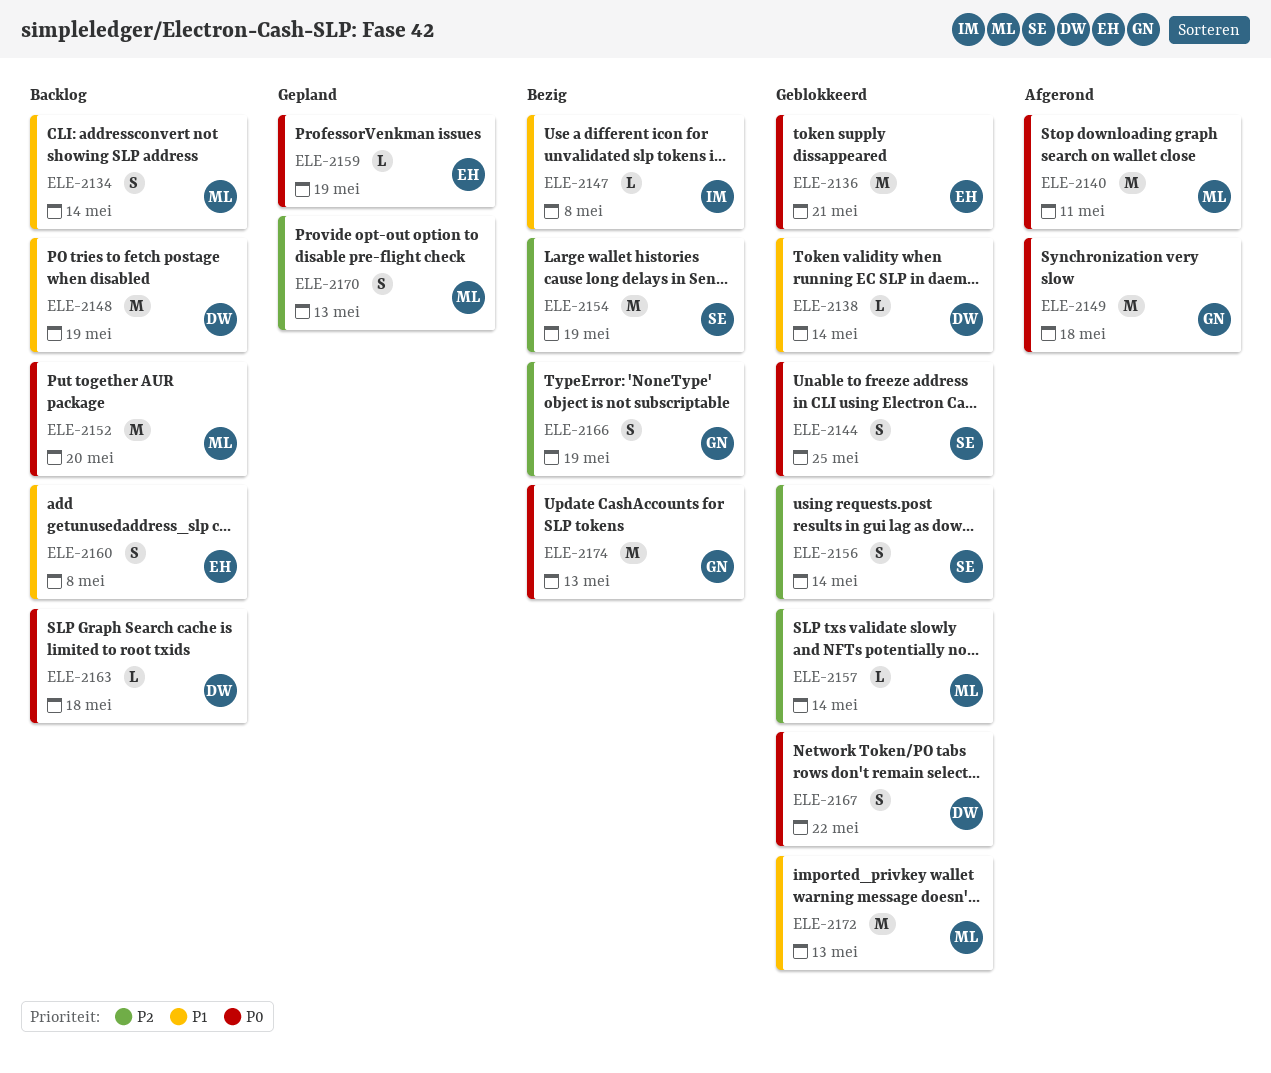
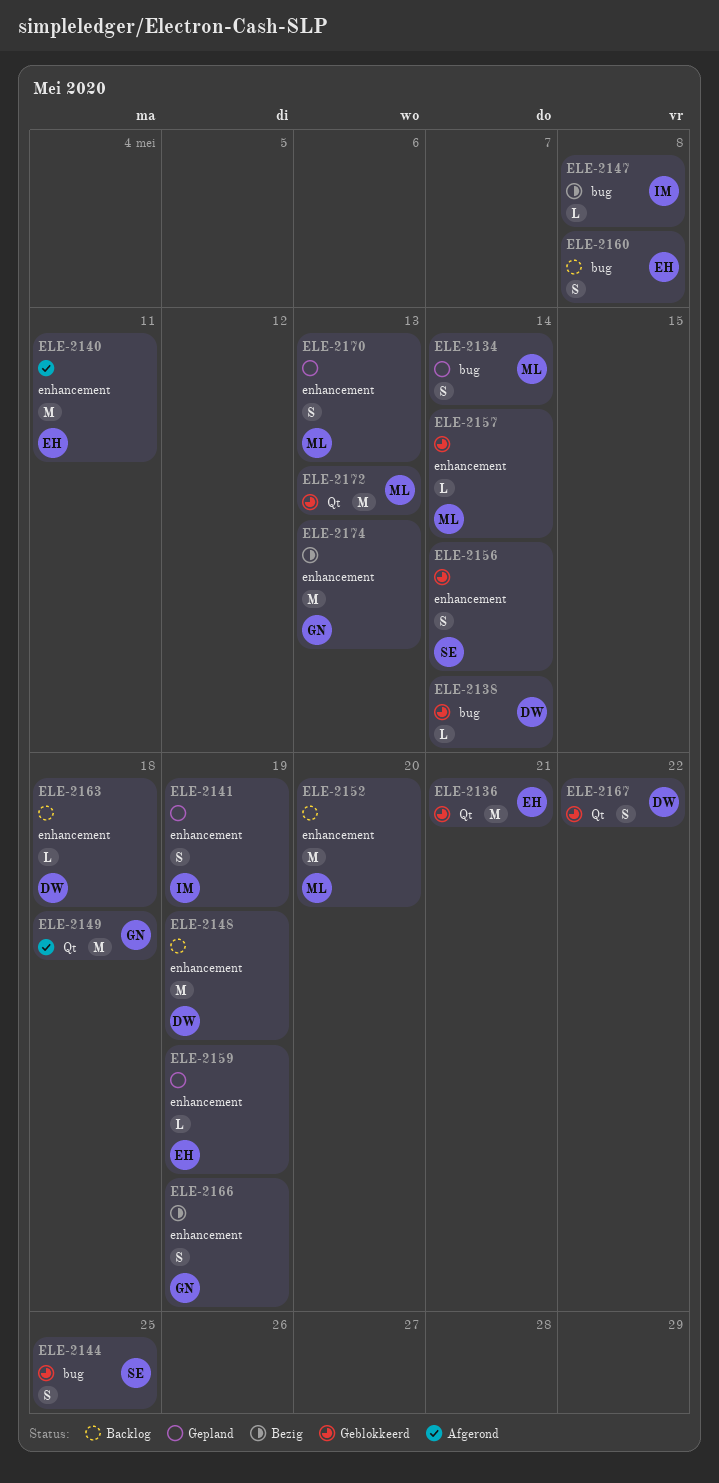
ELE-2134, status: Backlog -> Gepland
ELE-2140, owner: ML -> EH
ELE-2141: none -> present
ELE-2154: present -> none

